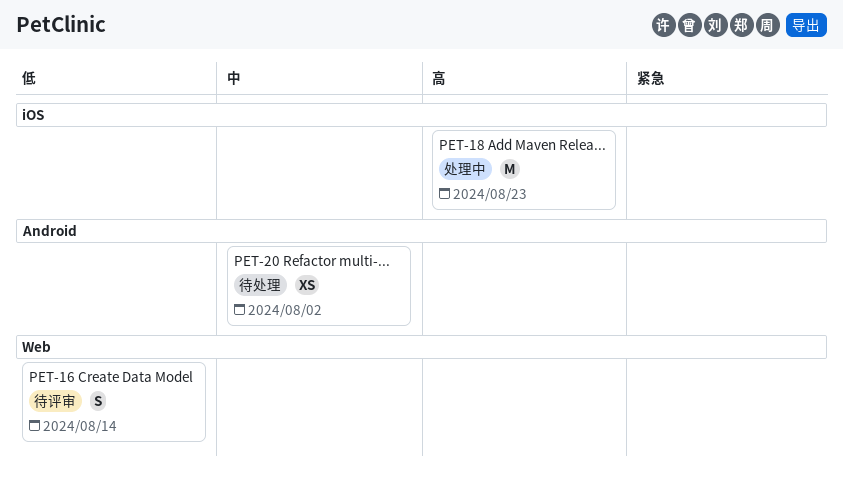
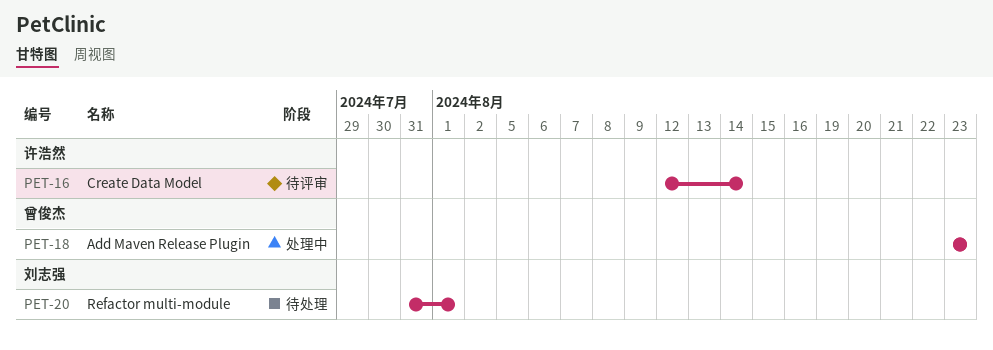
PET-20, due: Aug 2 -> Aug 1

